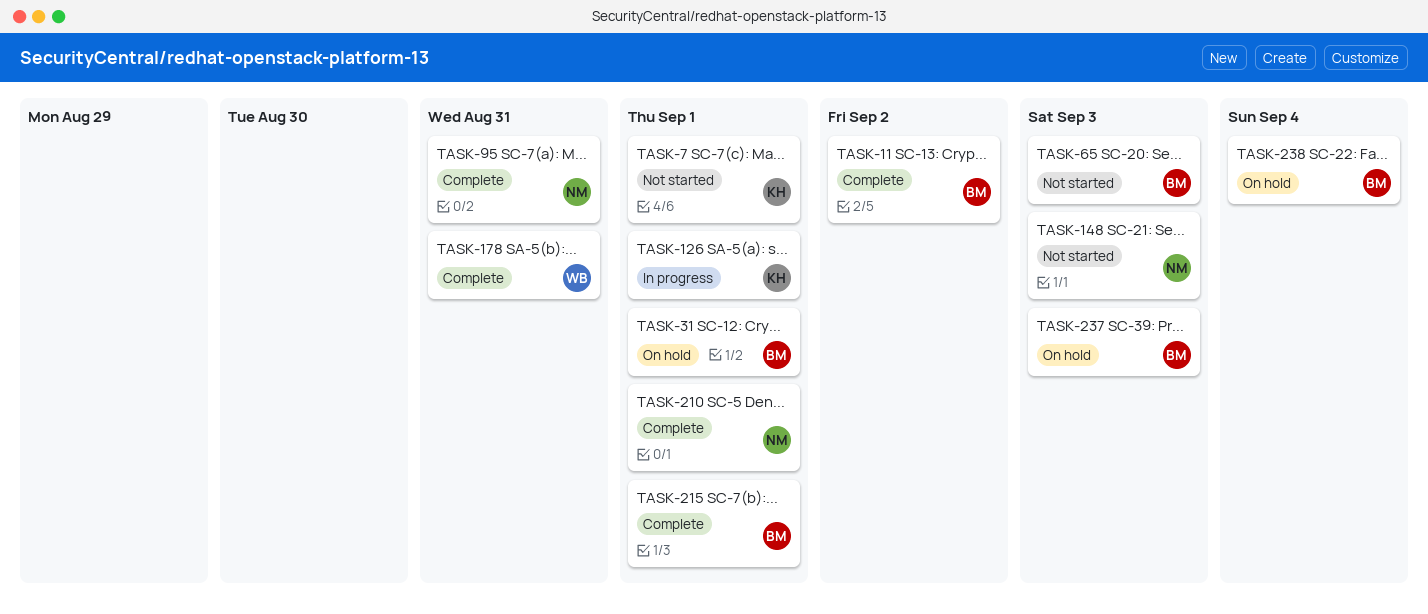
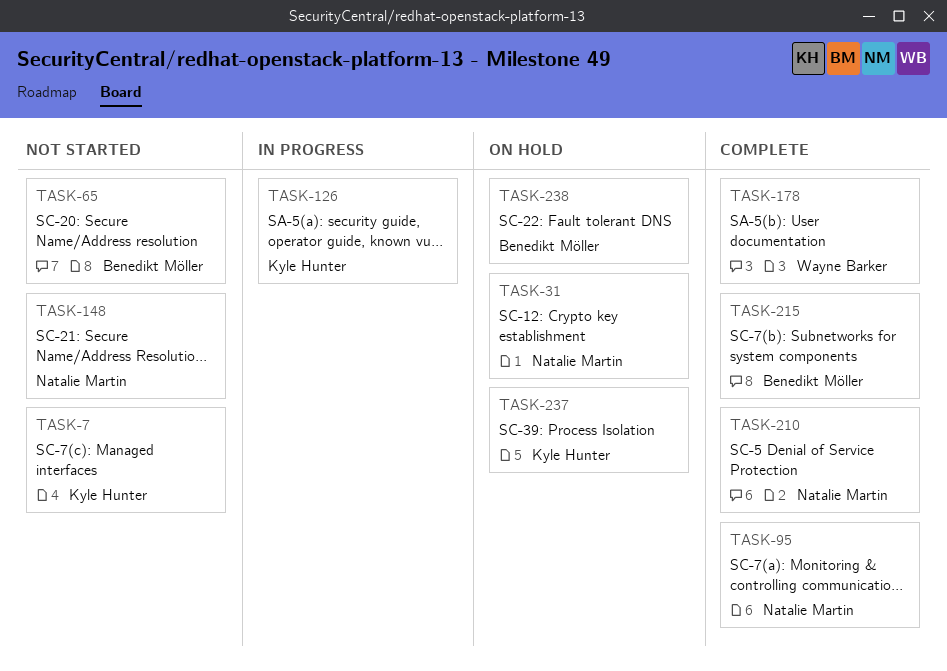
TASK-11: present -> none
TASK-31, owner: Benedikt Möller -> Natalie Martin
TASK-237, owner: Benedikt Möller -> Kyle Hunter

